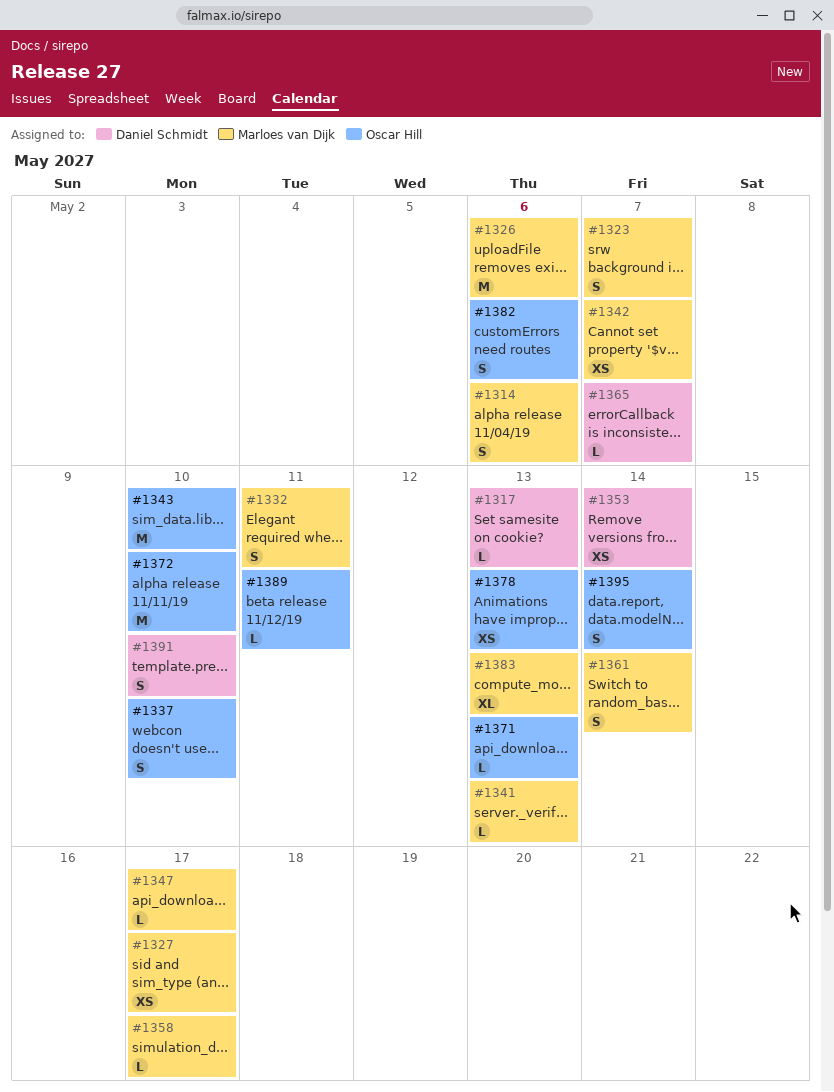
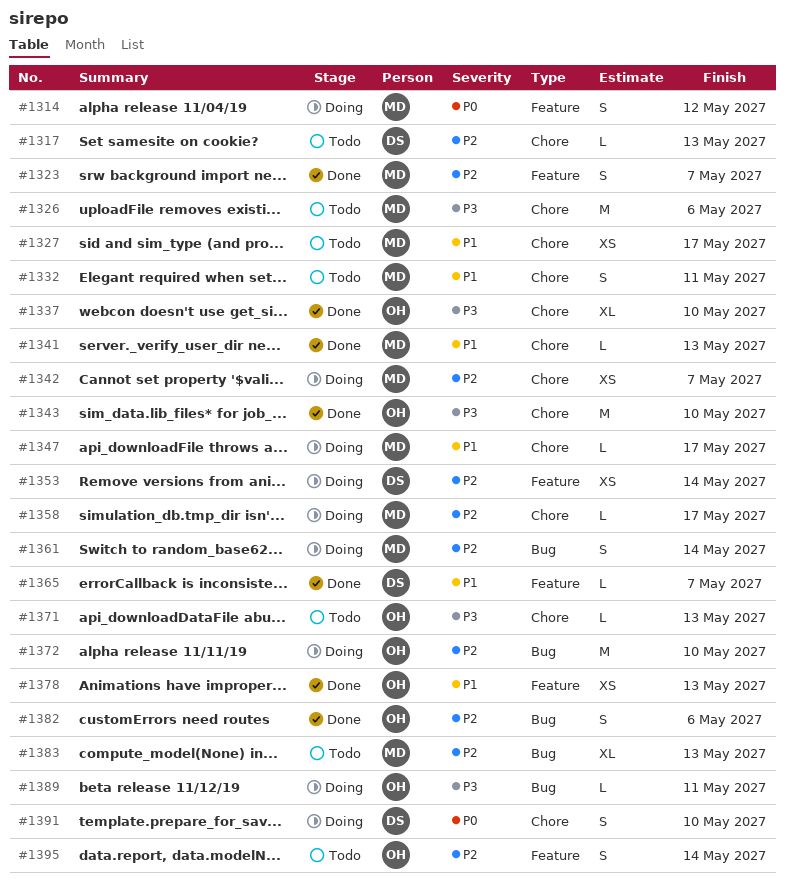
#1314, due: May 6 -> May 12
#1337, estimate: S -> XL

